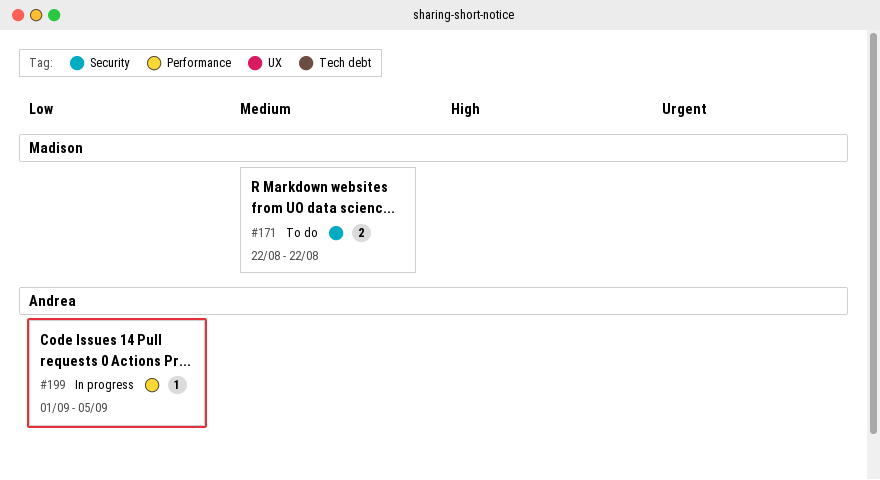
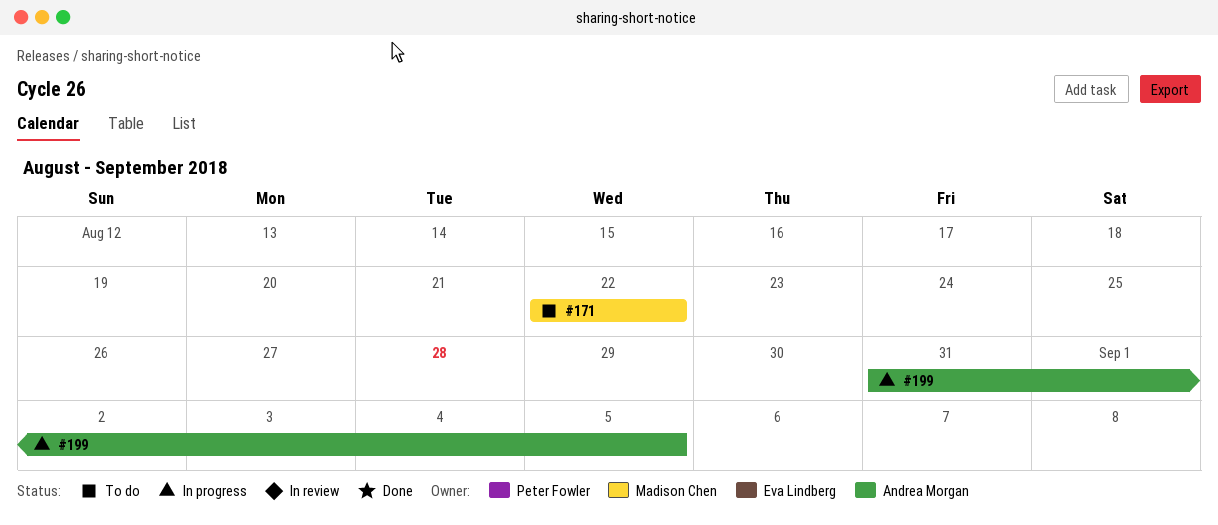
#199, start: Sep 1 -> Aug 31

